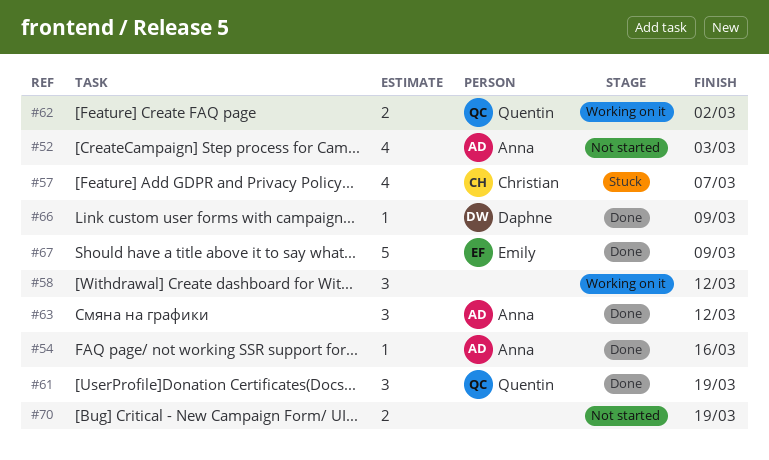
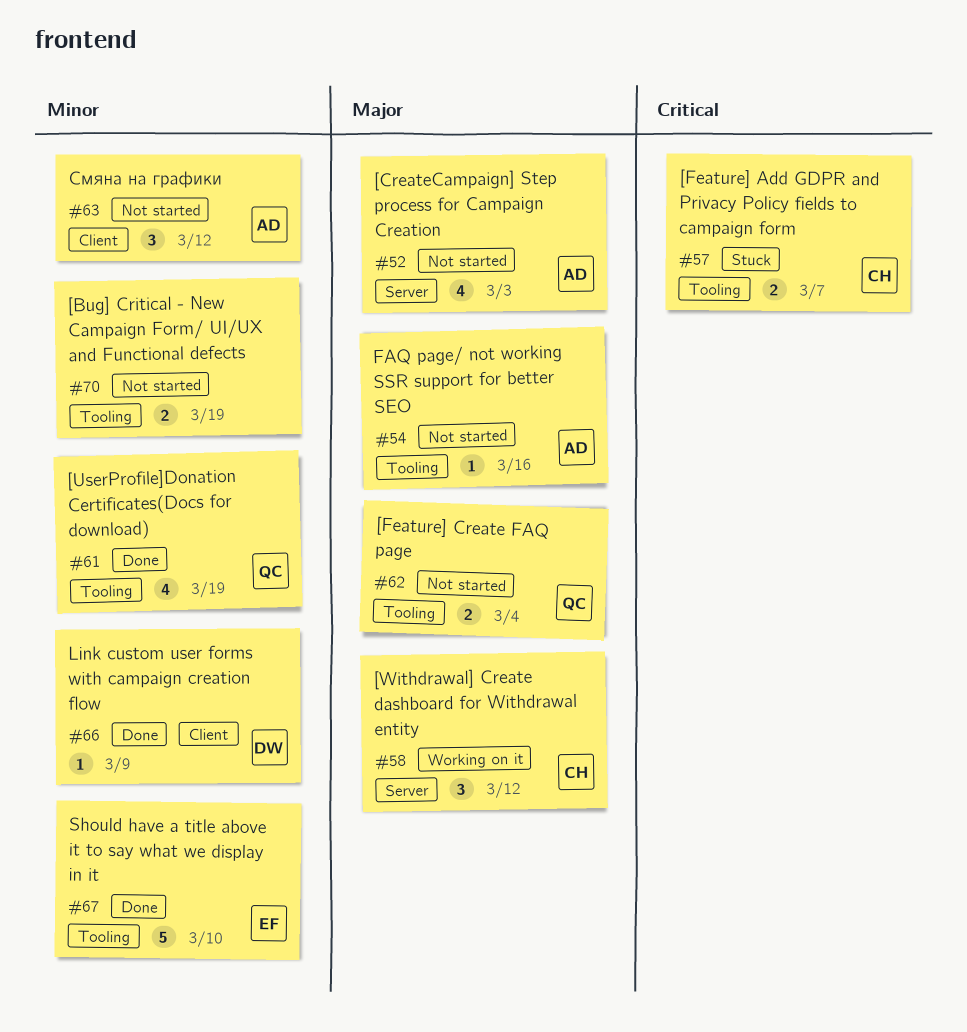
#54, status: Done -> Not started
#57, estimate: 4 -> 2
#58, owner: none -> Christian
#61, estimate: 3 -> 4
#62, status: Working on it -> Not started
#62, due: Mar 2 -> Mar 4
#63, status: Done -> Not started
#67, due: Mar 9 -> Mar 10

